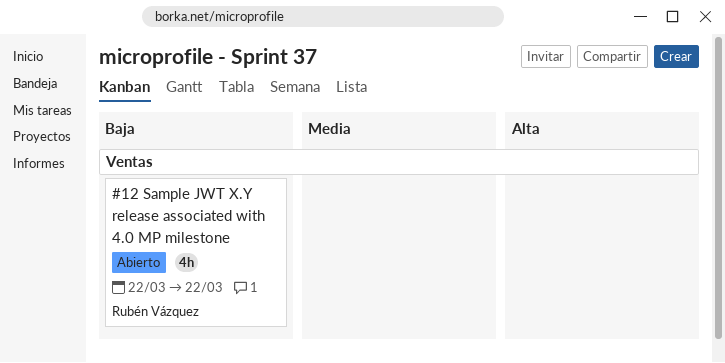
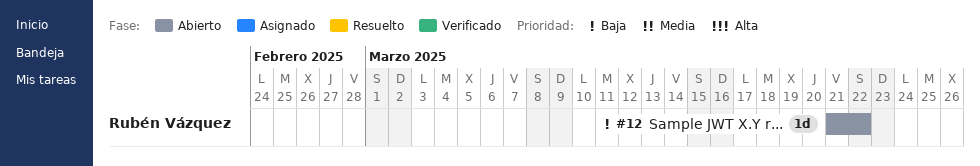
#12, estimate: 4h -> 1d
#12, start: Mar 22 -> Mar 21

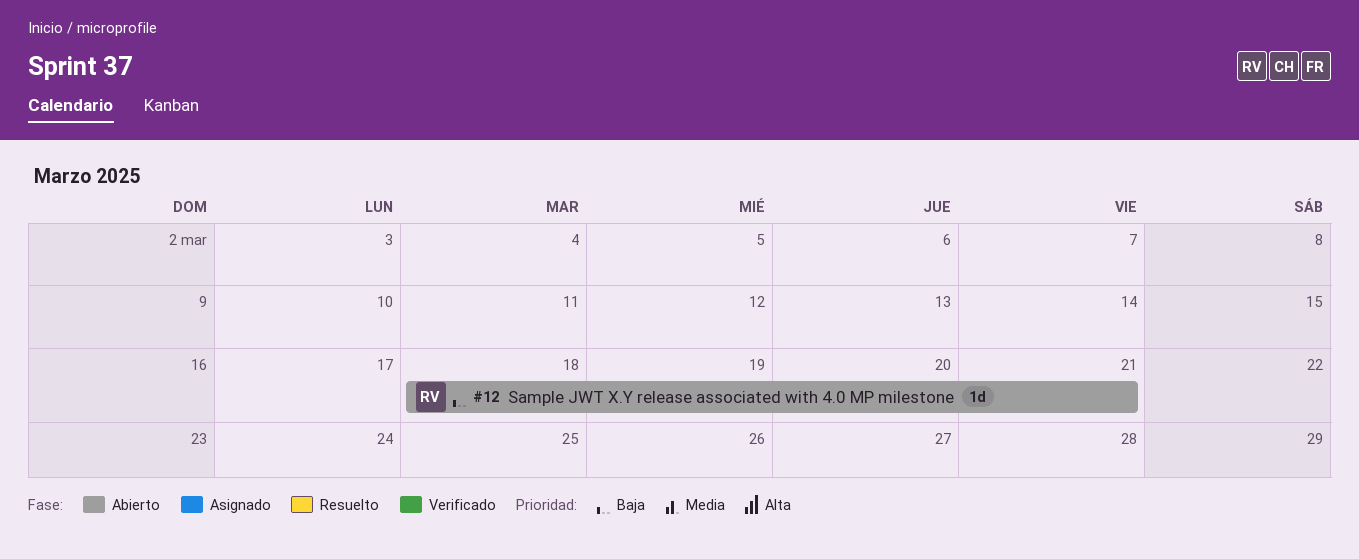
#12, start: Mar 21 -> Mar 18
#12, due: Mar 22 -> Mar 21

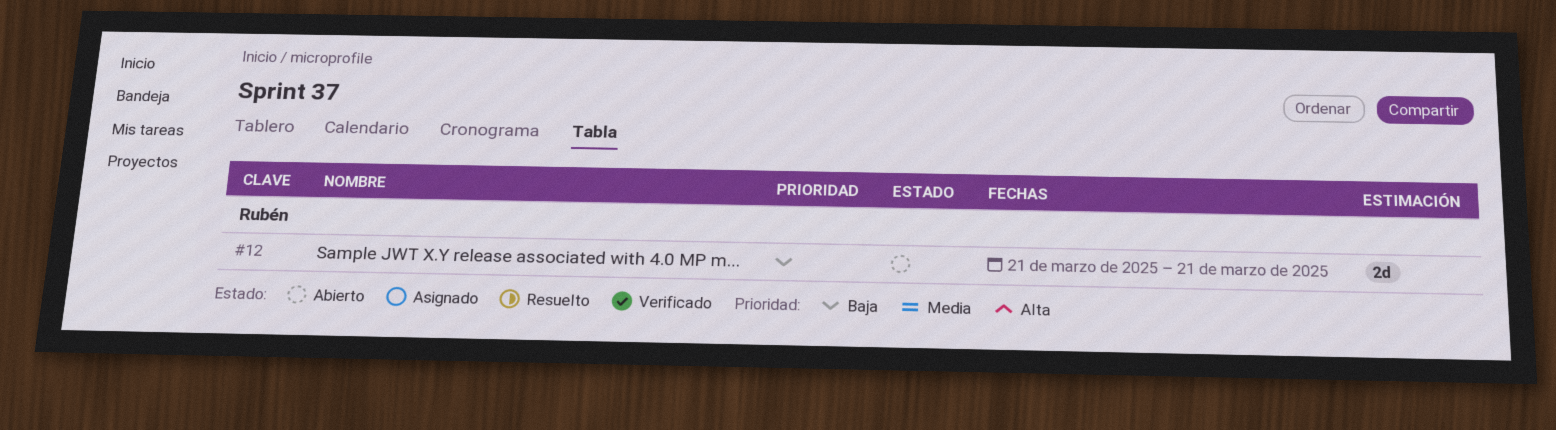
#12, estimate: 1d -> 2d
#12, start: Mar 18 -> Mar 21

